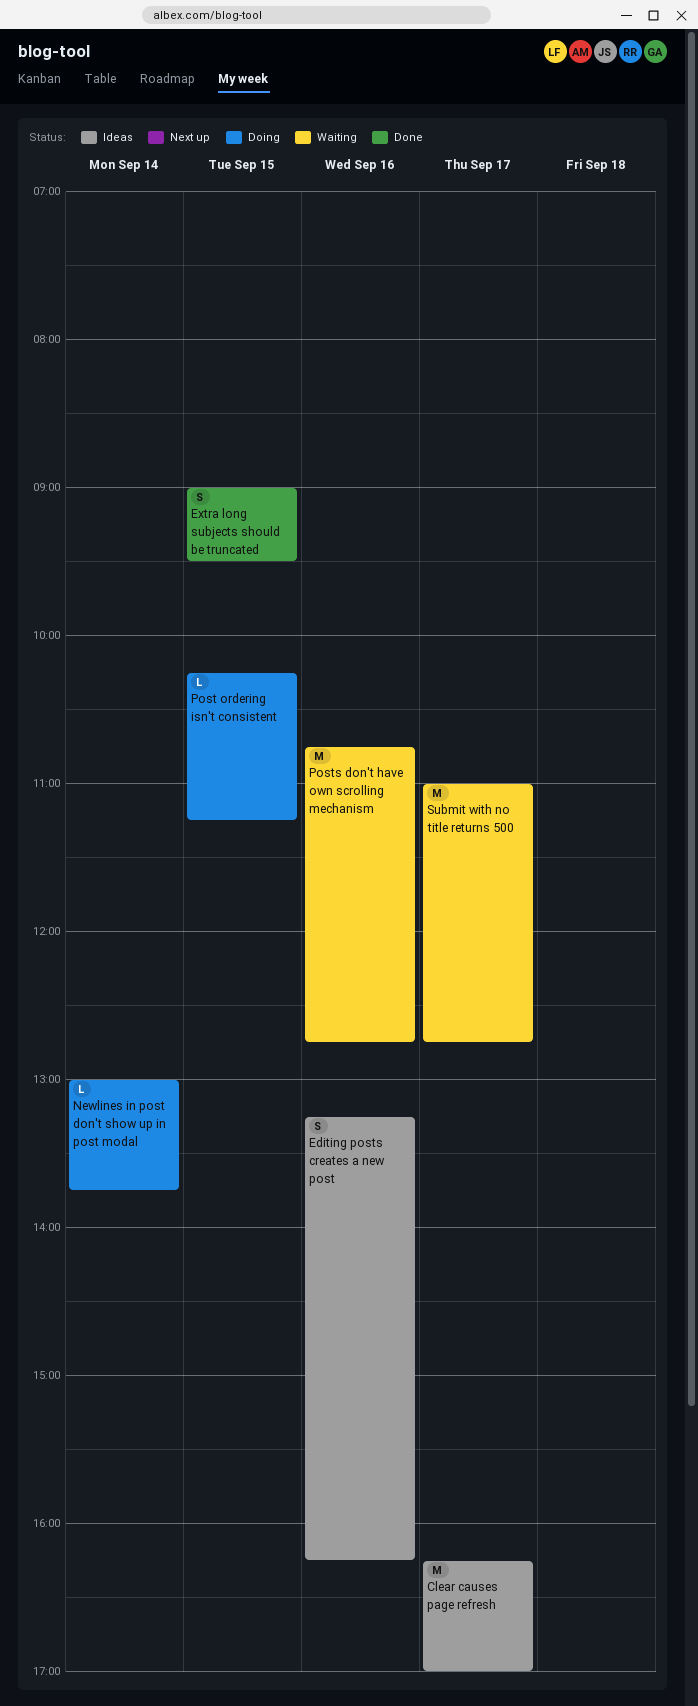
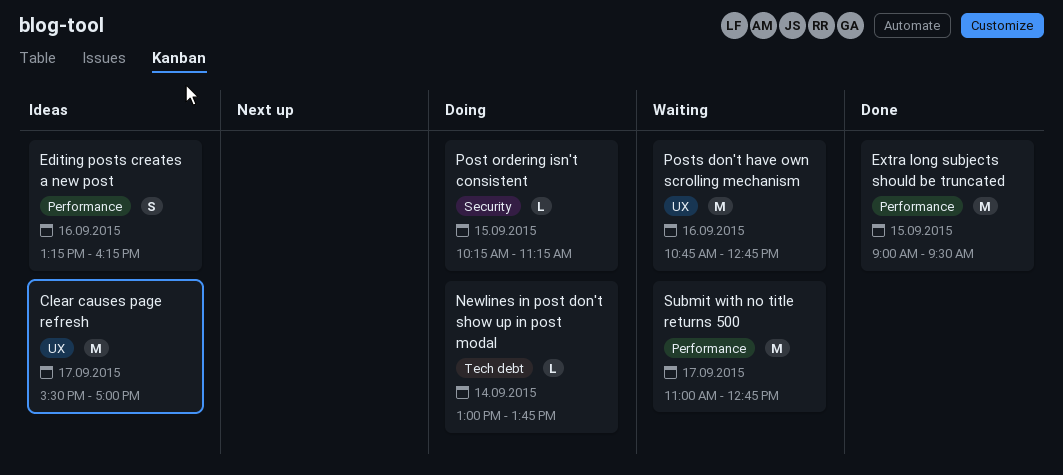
Clear causes page refresh, begins: 16:15 -> 15:30
Extra long subjects should be truncated, estimate: S -> M

